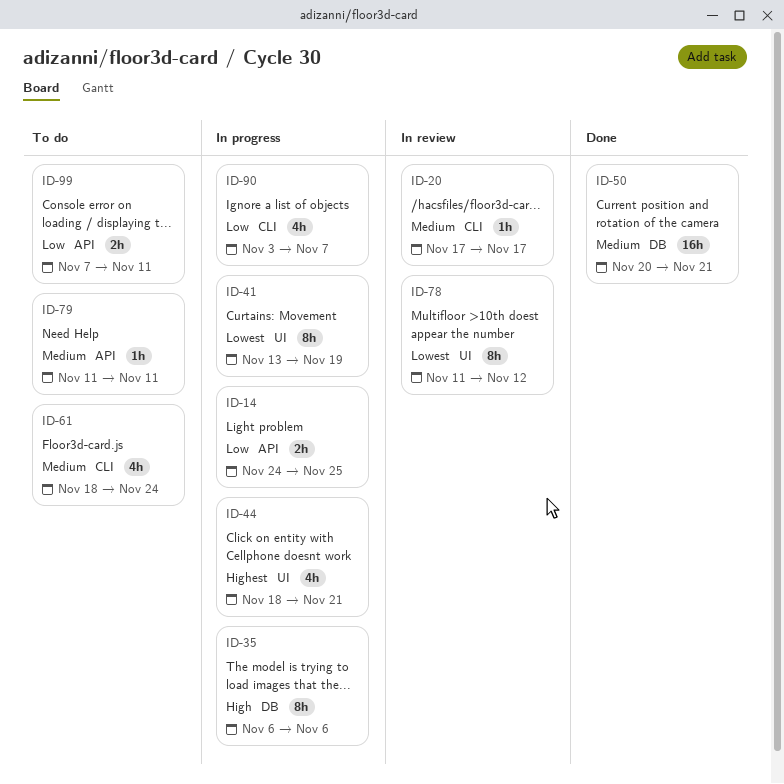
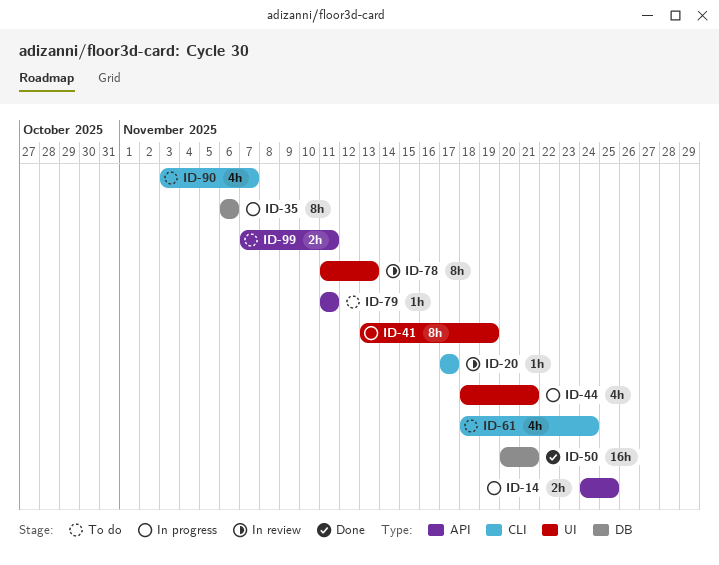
ID-78, due: Nov 12 -> Nov 13
ID-90, status: In progress -> To do

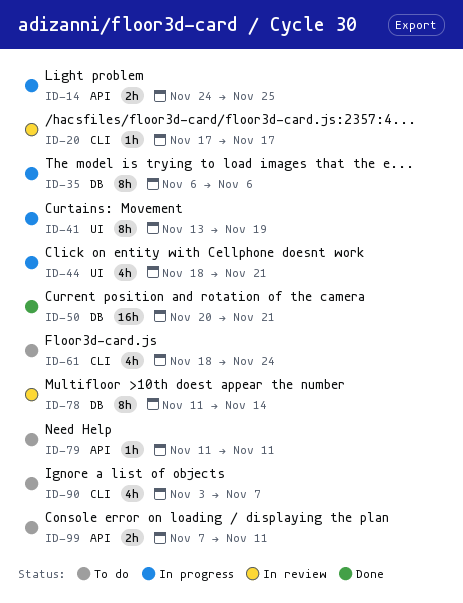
ID-78, label: UI -> DB
ID-78, due: Nov 13 -> Nov 14

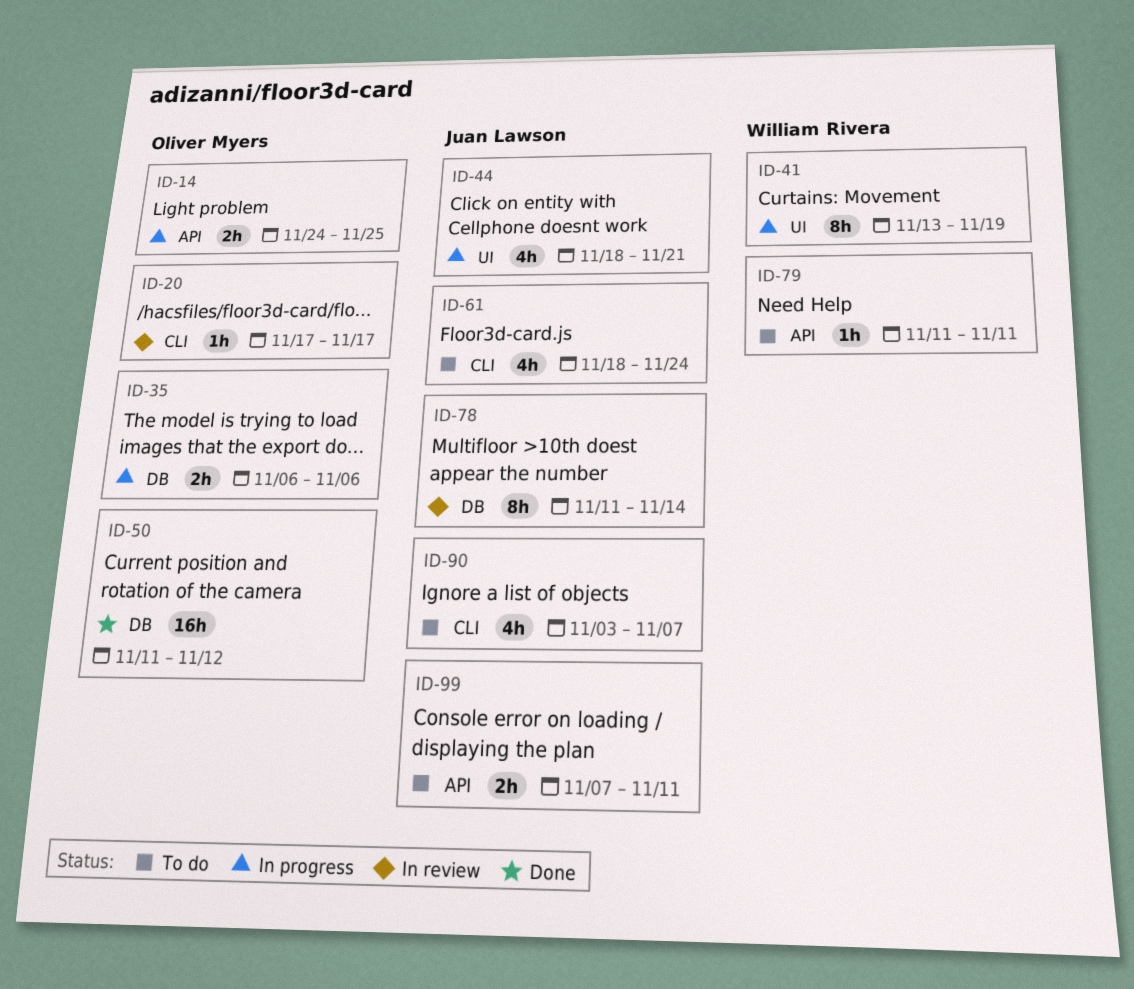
ID-35, estimate: 8h -> 2h
ID-50, start: Nov 20 -> Nov 11
ID-50, due: Nov 21 -> Nov 12

